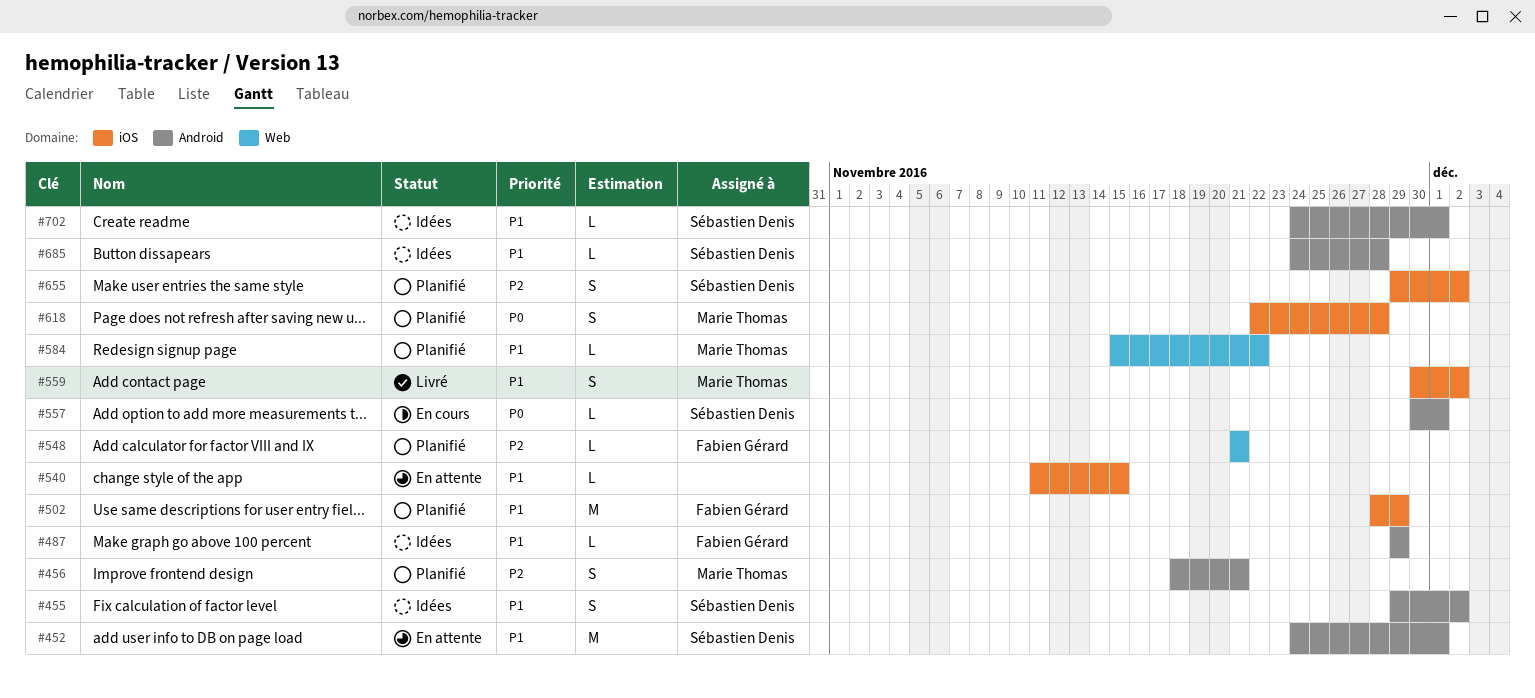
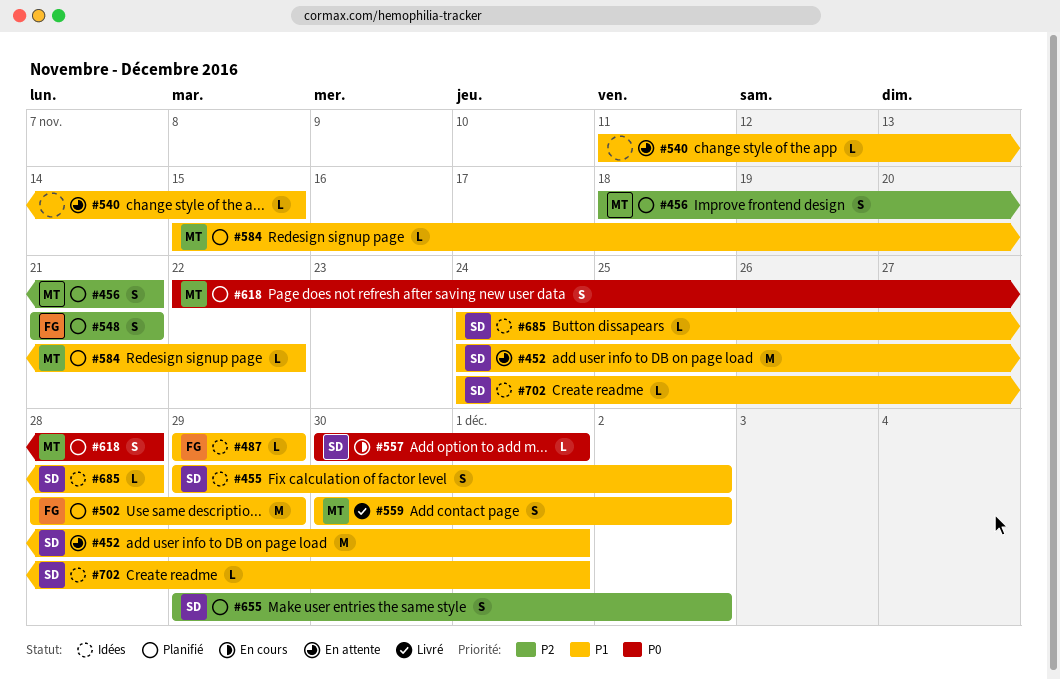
#548, estimate: L -> S

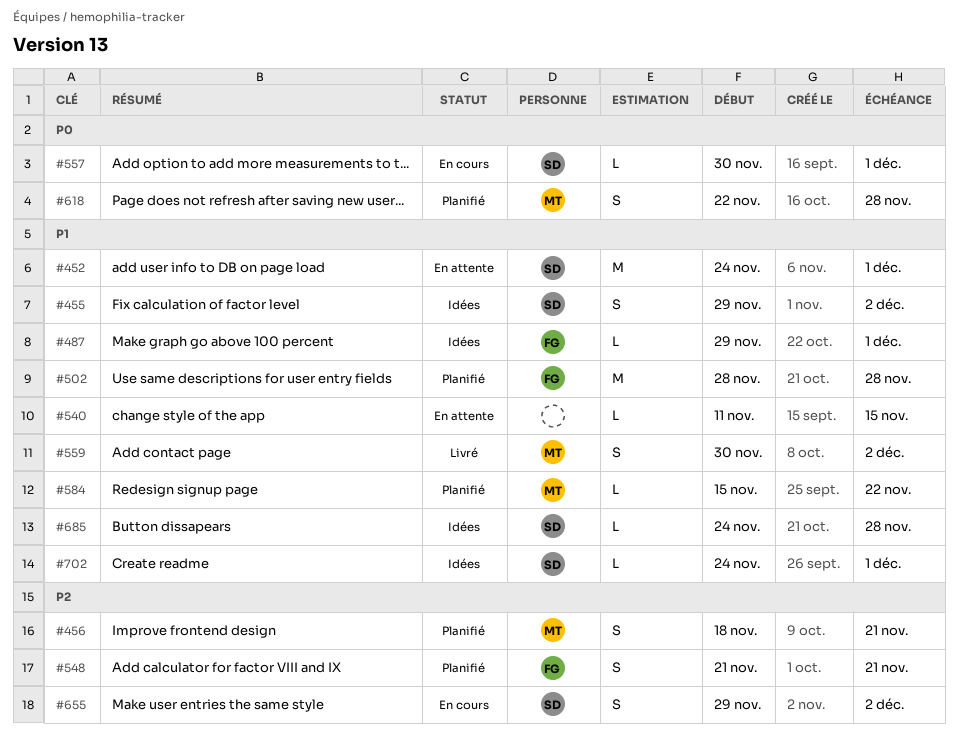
#487, due: Nov 29 -> Dec 1
#502, due: Nov 29 -> Nov 28
#655, status: Planifié -> En cours

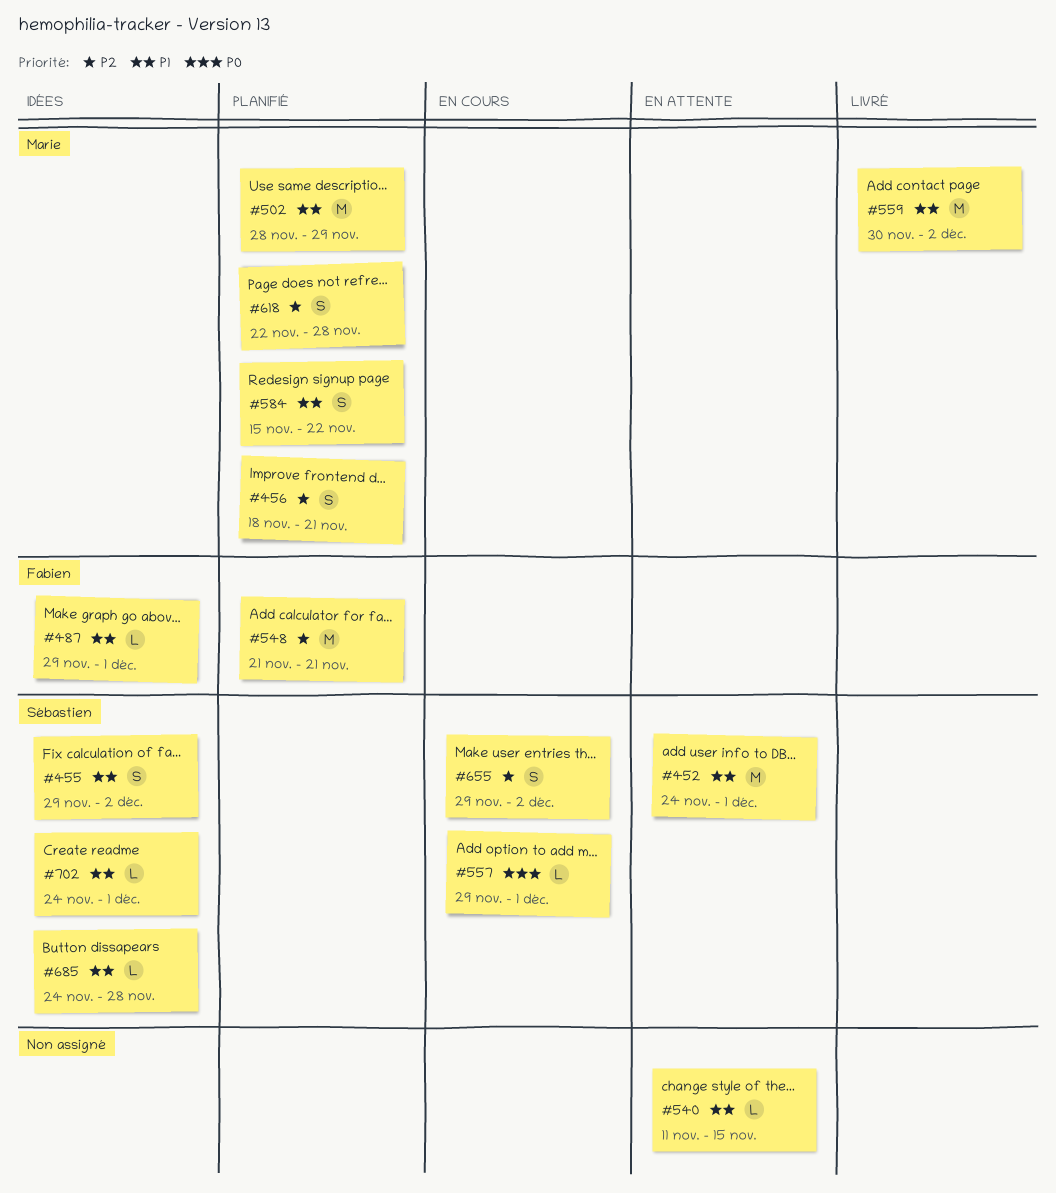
#502, owner: Fabien -> Marie
#502, due: Nov 28 -> Nov 29
#548, estimate: S -> M
#557, start: Nov 30 -> Nov 29
#559, estimate: S -> M
#584, estimate: L -> S
#618, priority: P0 -> P2

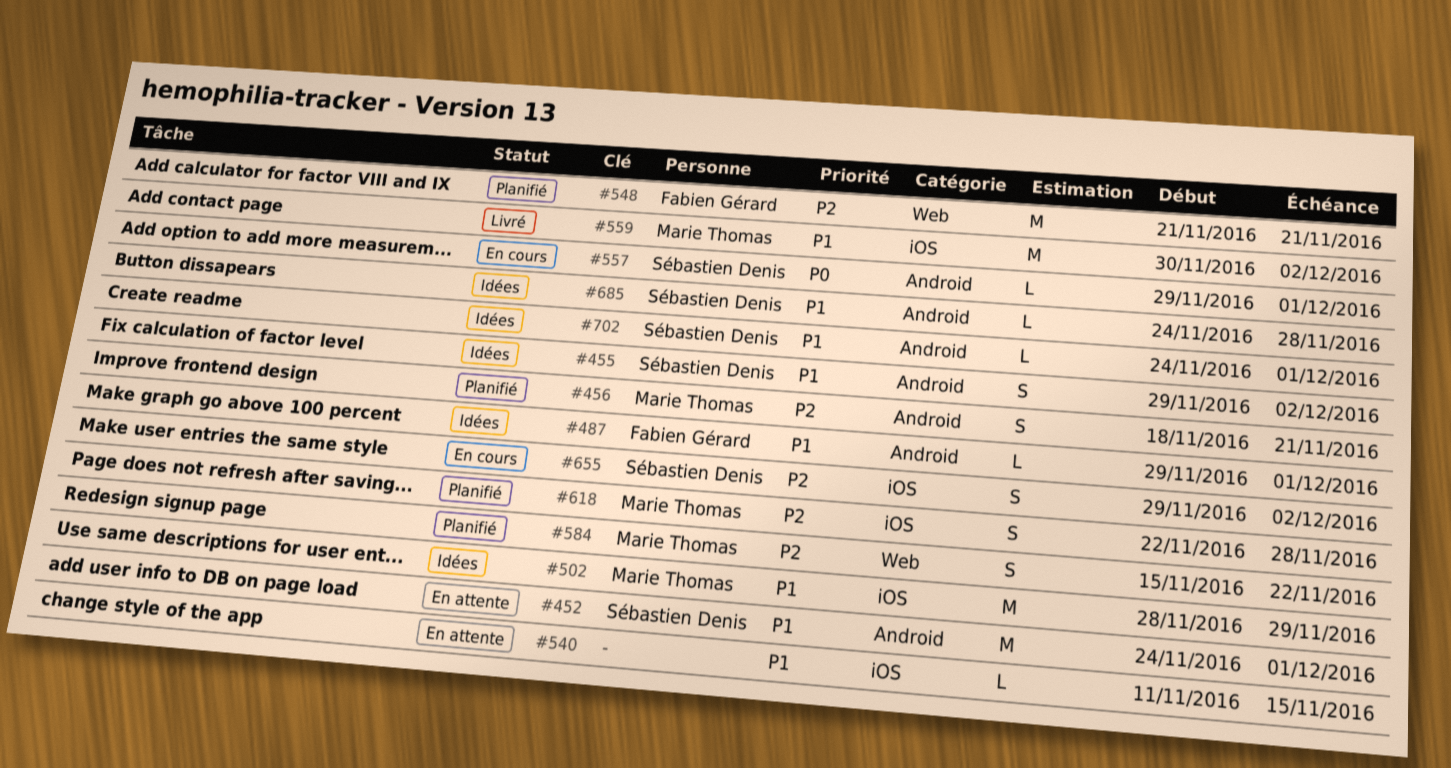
#502, status: Planifié -> Idées
#584, priority: P1 -> P2

